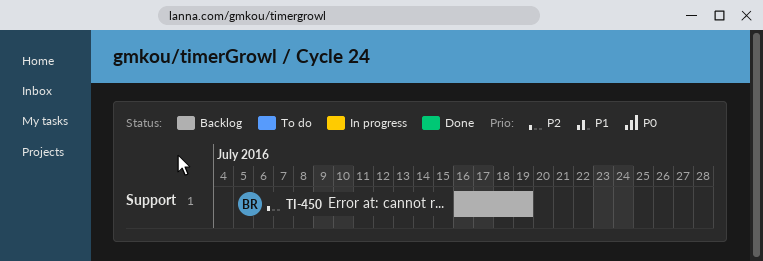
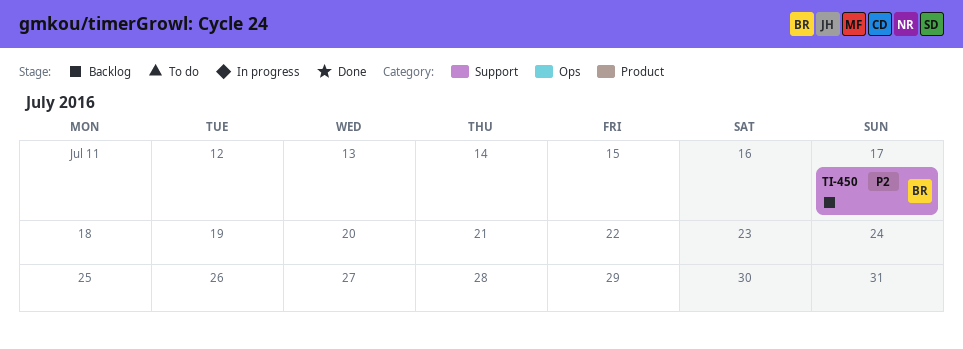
TI-450, due: Jul 19 -> Jul 17

